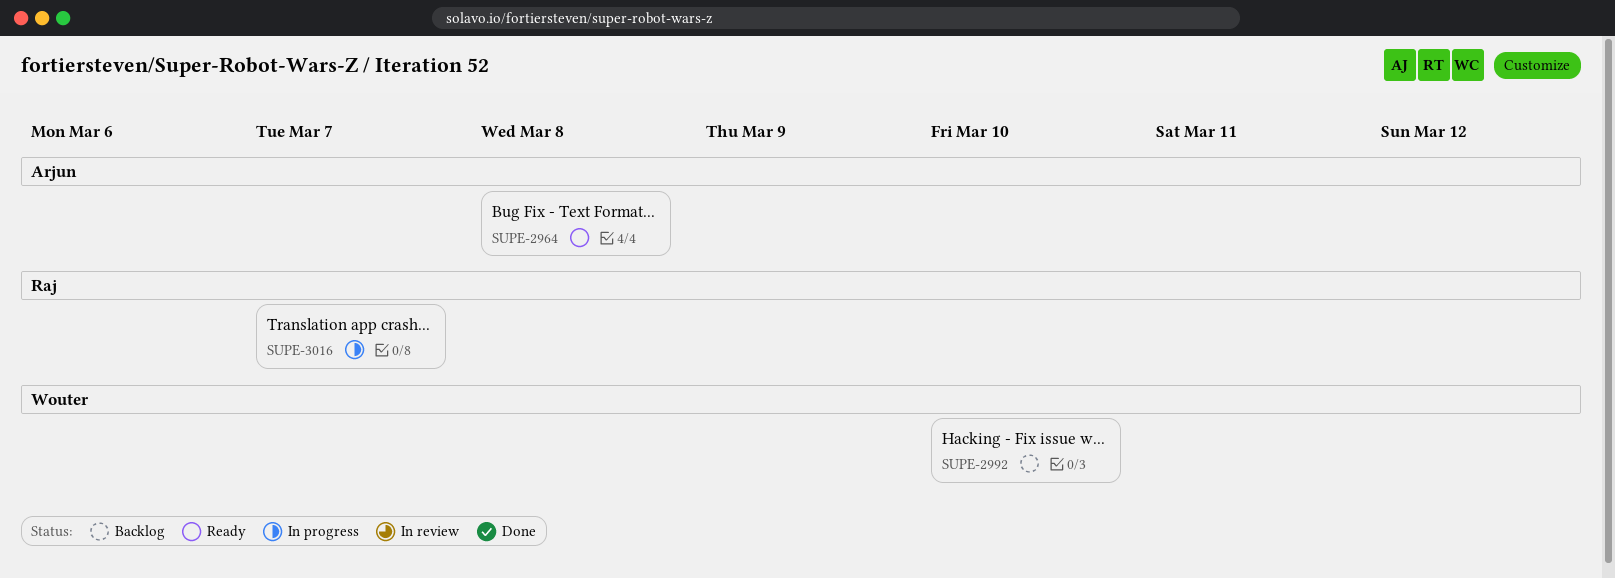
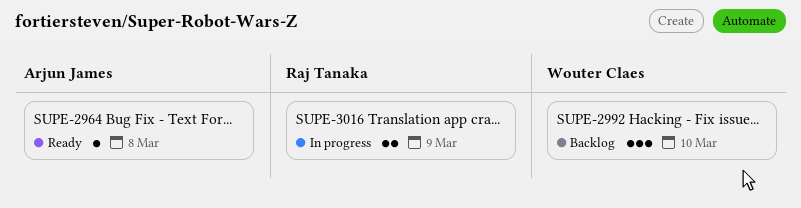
SUPE-3016, due: Mar 7 -> Mar 9

